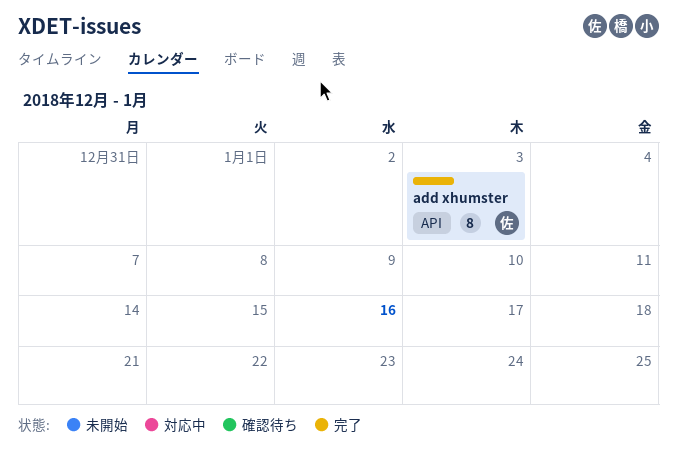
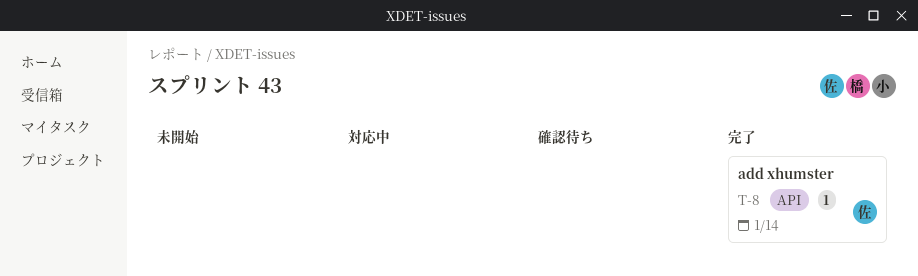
add xhumster, estimate: 8 -> 1
add xhumster, due: Jan 3 -> Jan 14

